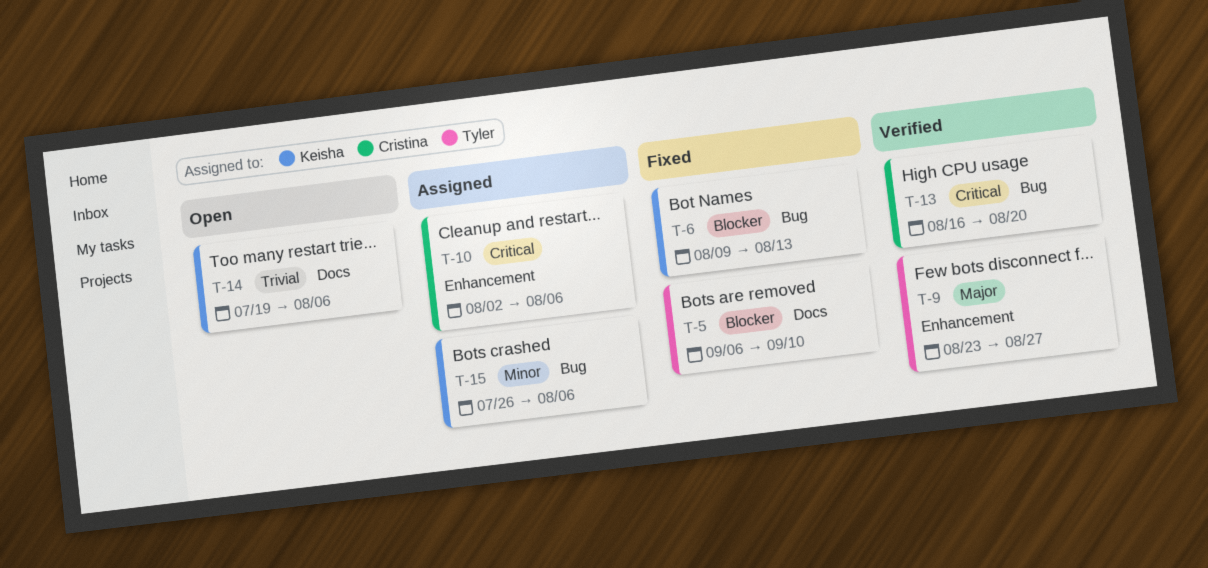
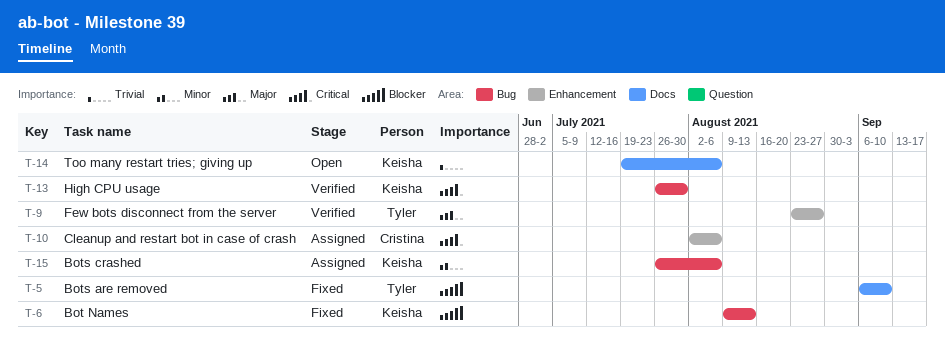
T-13, owner: Cristina -> Keisha
T-13, start: Aug 16 -> Jul 26
T-13, due: Aug 20 -> Jul 30

